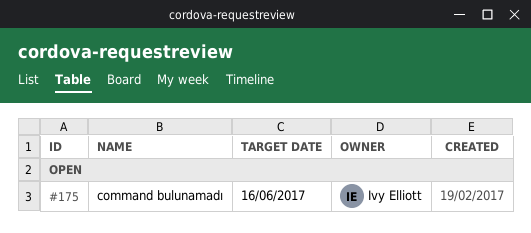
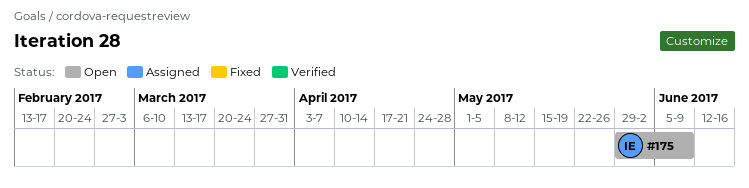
#175, due: Jun 16 -> Jun 9

